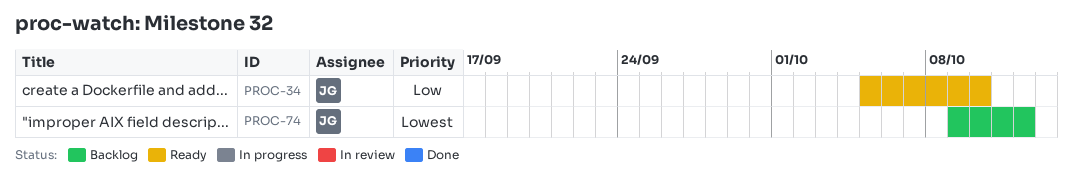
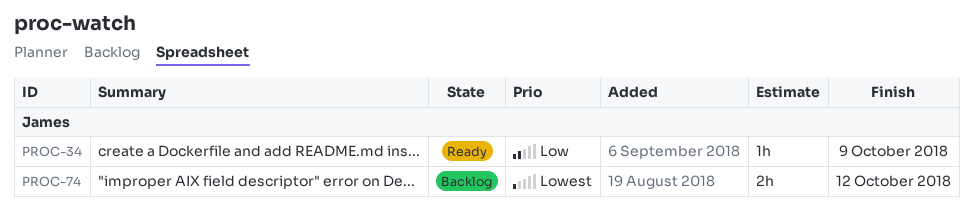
PROC-34, due: Oct 10 -> Oct 9

